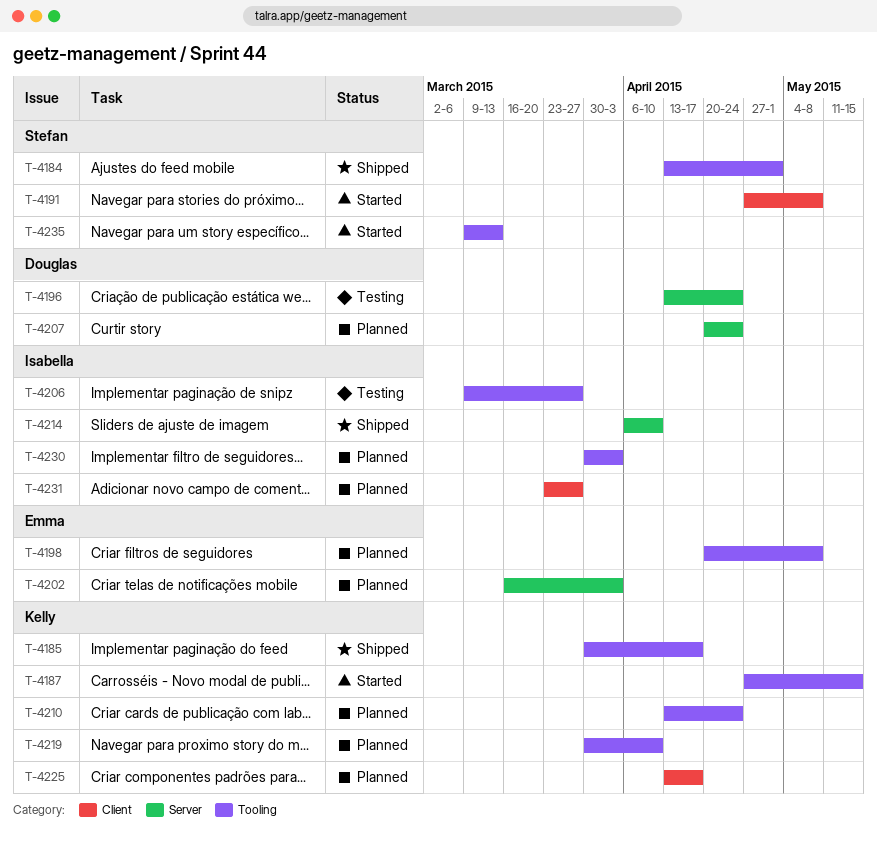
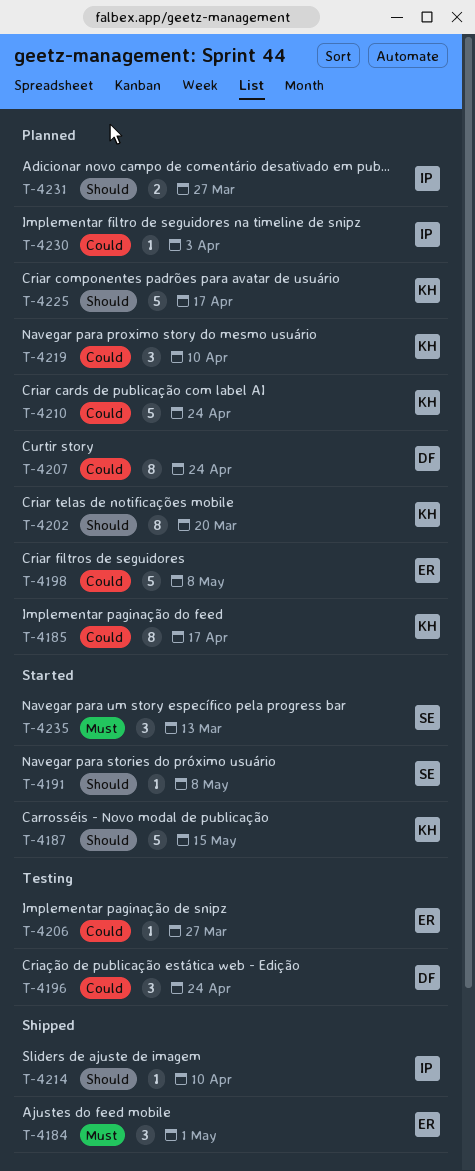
T-4184, owner: Stefan -> Emma
T-4185, status: Shipped -> Planned
T-4202, owner: Emma -> Kelly
T-4202, due: Apr 3 -> Mar 20
T-4206, owner: Isabella -> Emma

